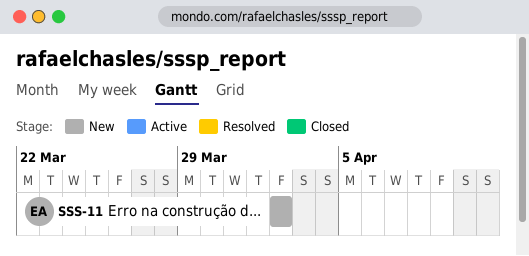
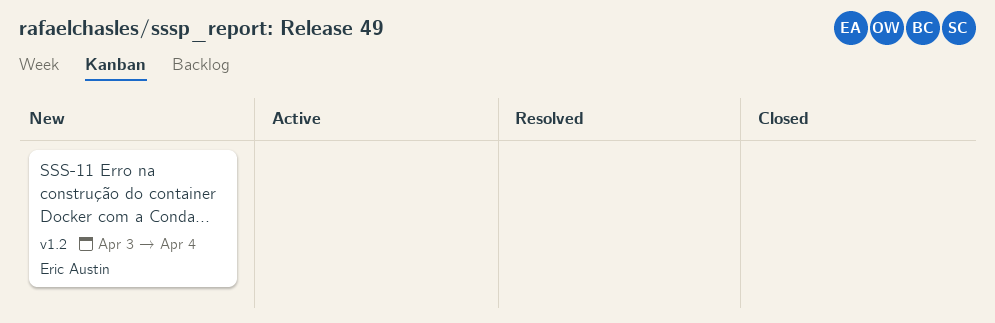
SSS-11, start: Apr 2 -> Apr 3
SSS-11, due: Apr 2 -> Apr 4

